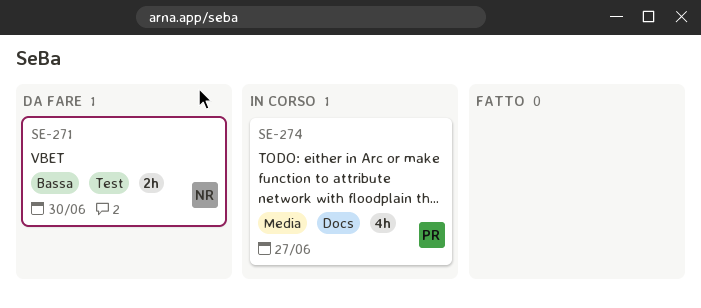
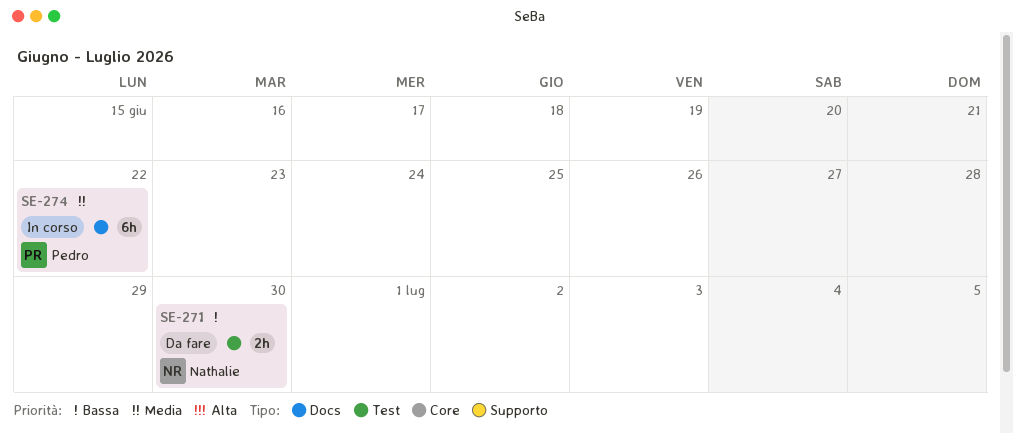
SE-274, estimate: 4h -> 6h
SE-274, due: Jun 27 -> Jun 22

